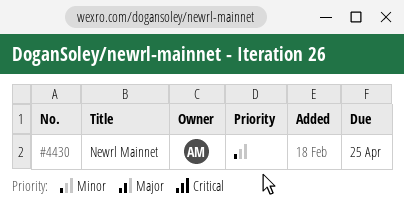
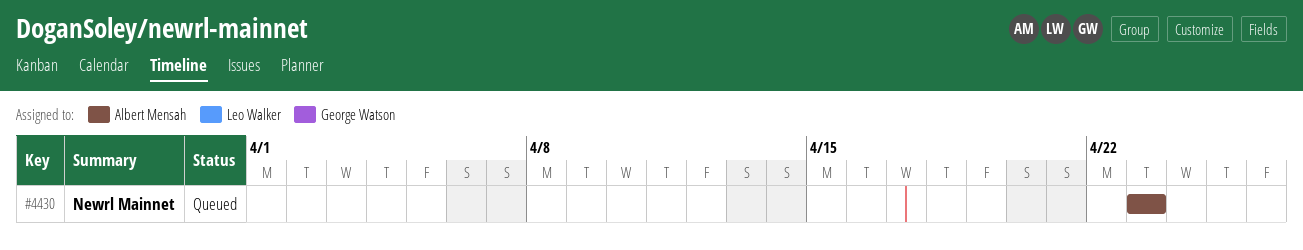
#4430, due: Apr 25 -> Apr 23

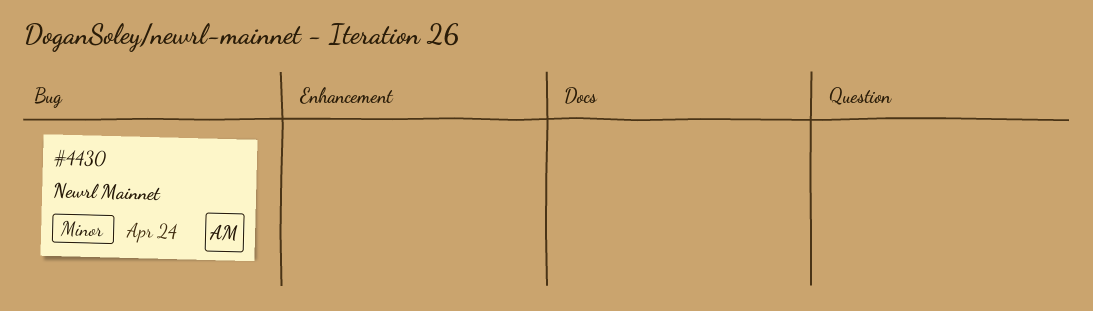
#4430, due: Apr 23 -> Apr 24

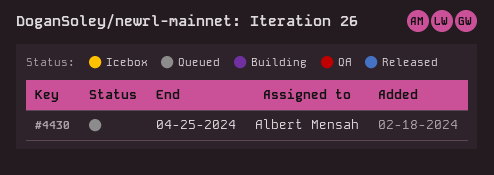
#4430, due: Apr 24 -> Apr 25

